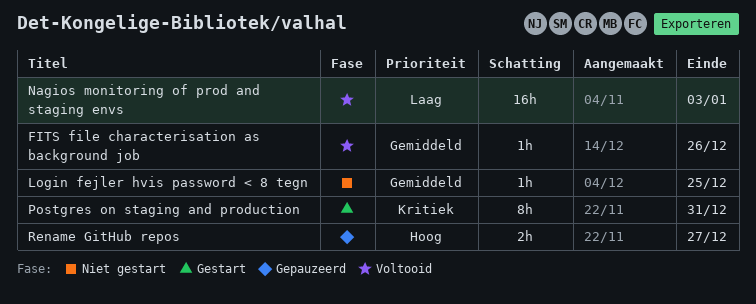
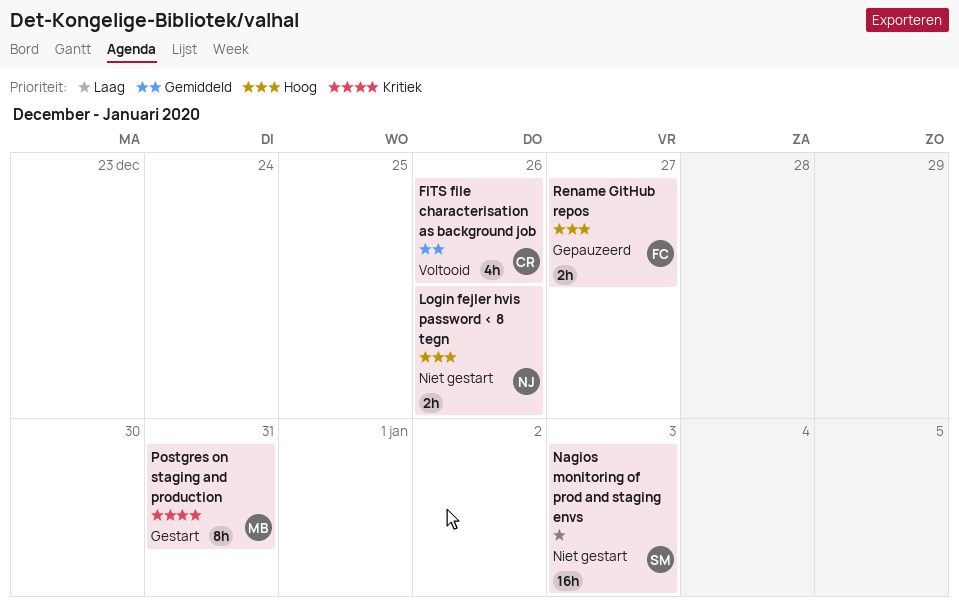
FITS file characterisation as background job, estimate: 1h -> 4h
Login fejler hvis password < 8 tegn, priority: Gemiddeld -> Hoog
Login fejler hvis password < 8 tegn, estimate: 1h -> 2h
Login fejler hvis password < 8 tegn, due: Dec 25 -> Dec 26
Nagios monitoring of prod and staging envs, status: Voltooid -> Niet gestart

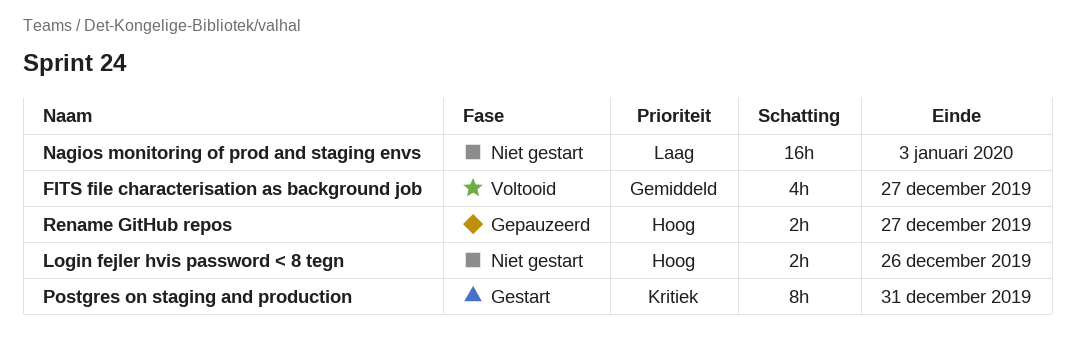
FITS file characterisation as background job, due: Dec 26 -> Dec 27

